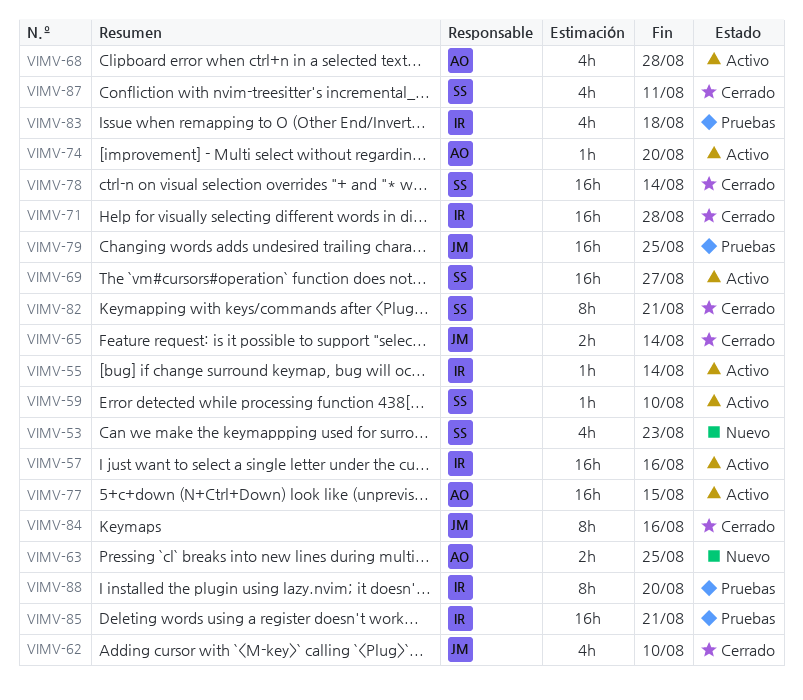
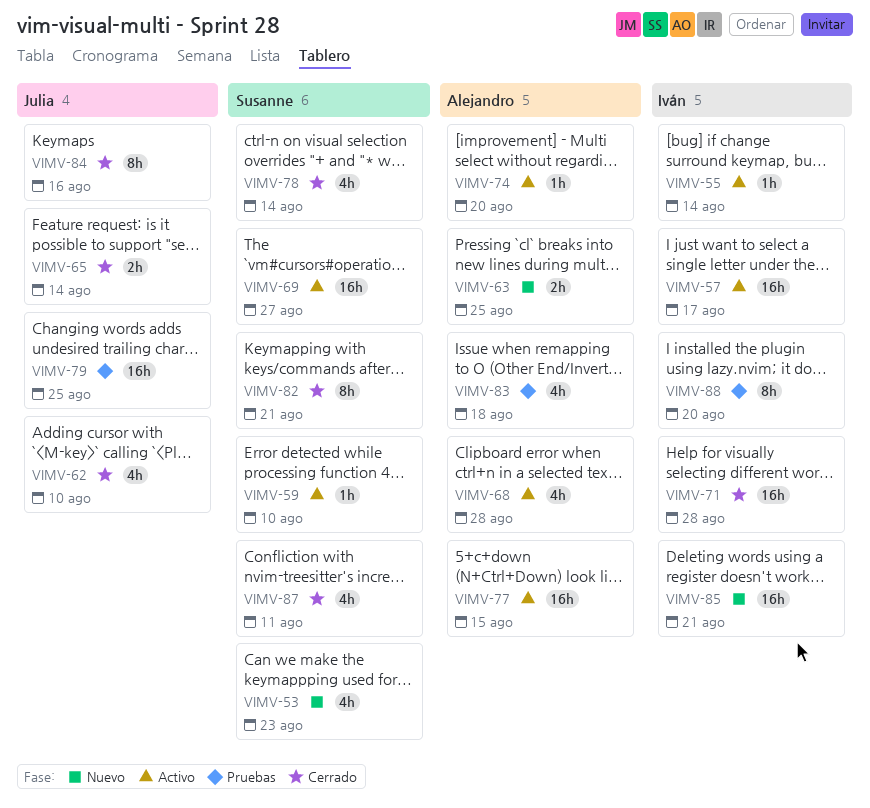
VIMV-57, due: Aug 16 -> Aug 17
VIMV-78, estimate: 16h -> 4h
VIMV-83, owner: Iván -> Alejandro
VIMV-85, status: Pruebas -> Nuevo

